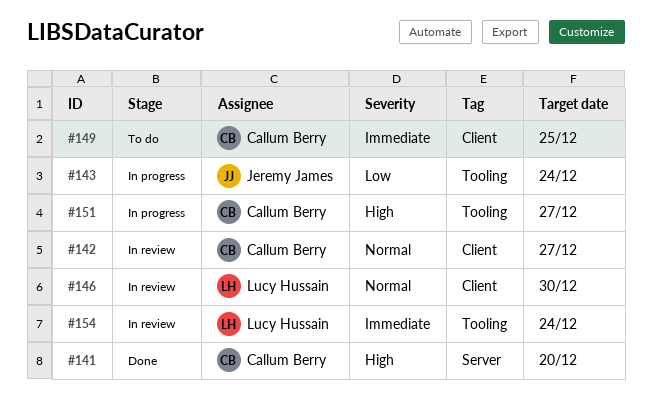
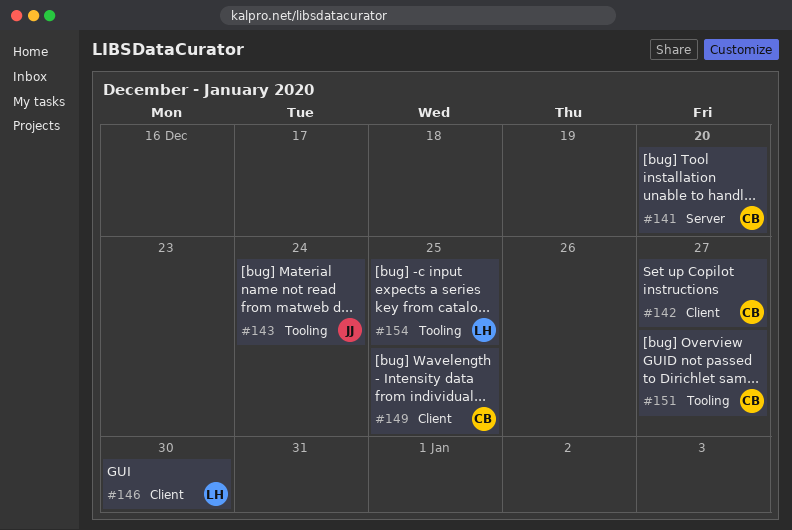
#154, due: Dec 24 -> Dec 25

